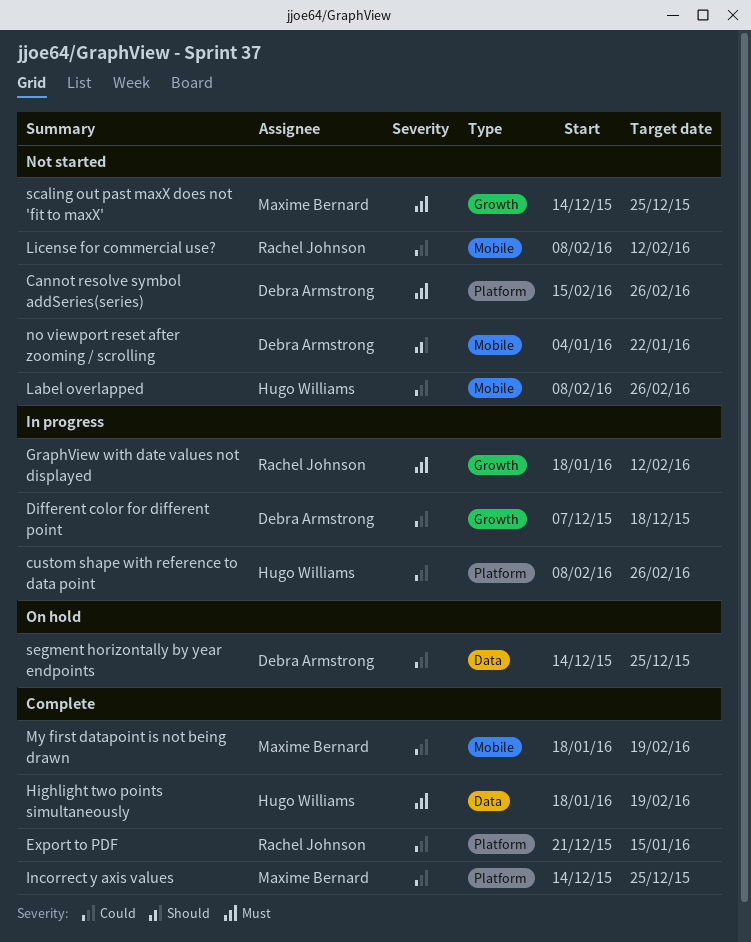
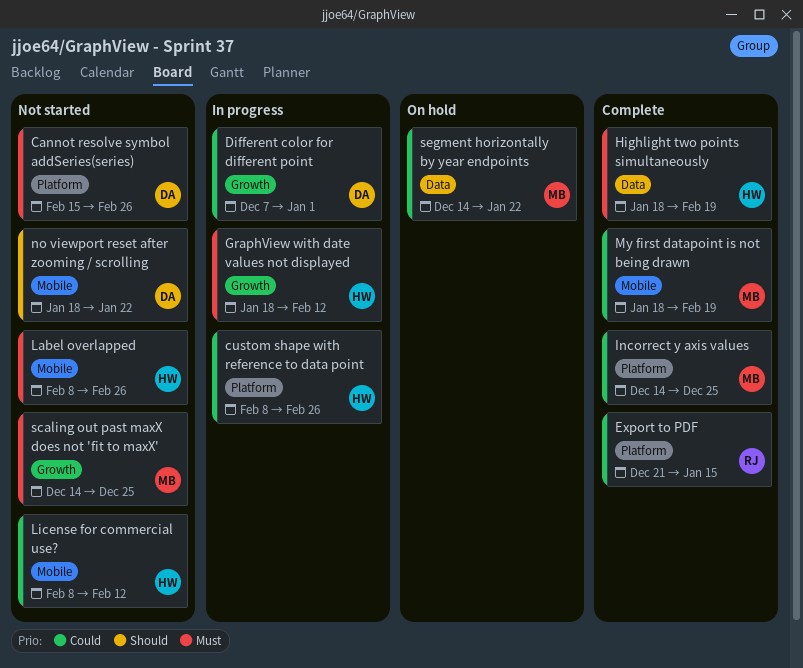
Different color for different point, due: Dec 18 -> Jan 1
GraphView with date values not displayed, owner: Rachel Johnson -> Hugo Williams
Label overlapped, priority: Could -> Must
License for commercial use?, owner: Rachel Johnson -> Hugo Williams
no viewport reset after zooming / scrolling, start: Jan 4 -> Jan 18
segment horizontally by year endpoints, owner: Debra Armstrong -> Maxime Bernard
segment horizontally by year endpoints, due: Dec 25 -> Jan 22

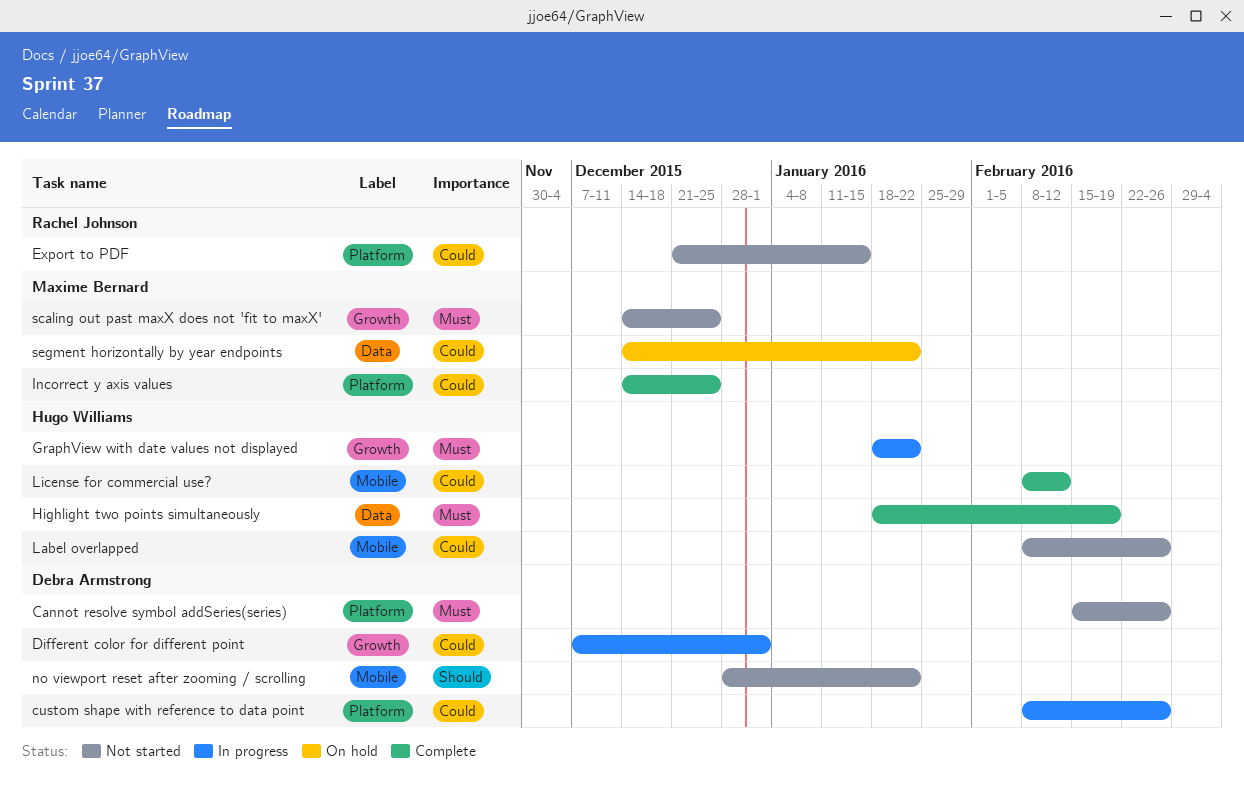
custom shape with reference to data point, owner: Hugo Williams -> Debra Armstrong
Export to PDF, status: Complete -> Not started
GraphView with date values not displayed, due: Feb 12 -> Jan 22
Label overlapped, priority: Must -> Could
License for commercial use?, status: Not started -> Complete
My first datapoint is not being drawn: present -> none
no viewport reset after zooming / scrolling, start: Jan 18 -> Dec 28

